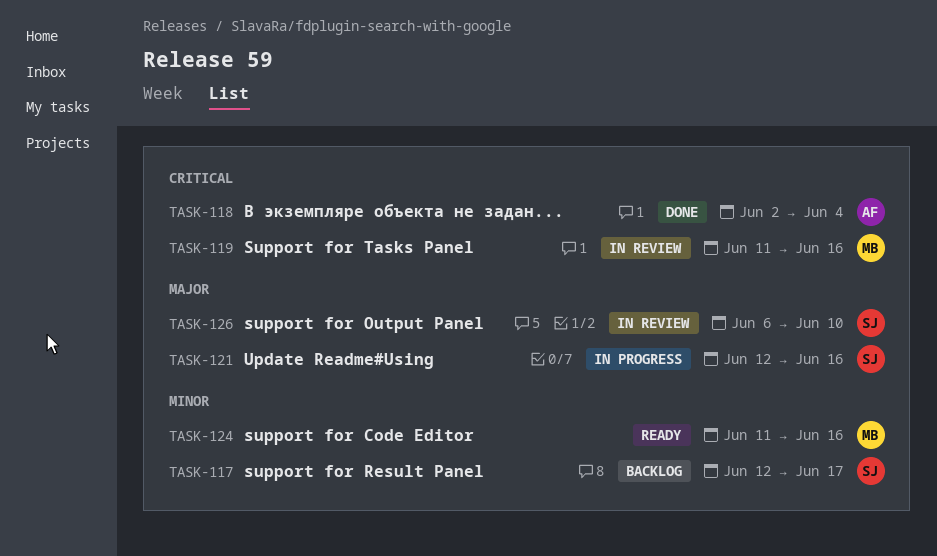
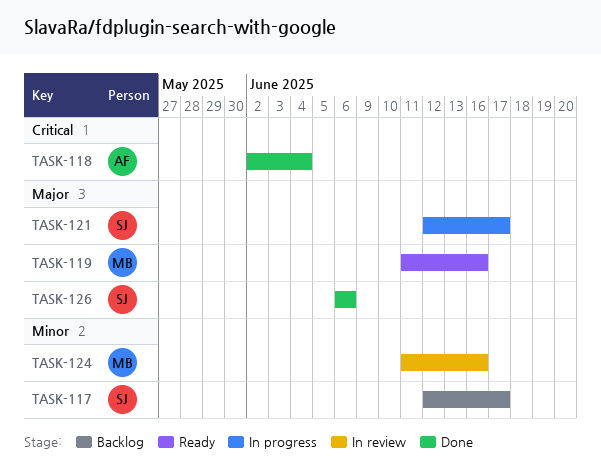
TASK-119, status: In review -> Ready
TASK-119, priority: Critical -> Major
TASK-121, due: Jun 16 -> Jun 17
TASK-124, status: Ready -> In review
TASK-126, status: In review -> Done
TASK-126, due: Jun 10 -> Jun 6

